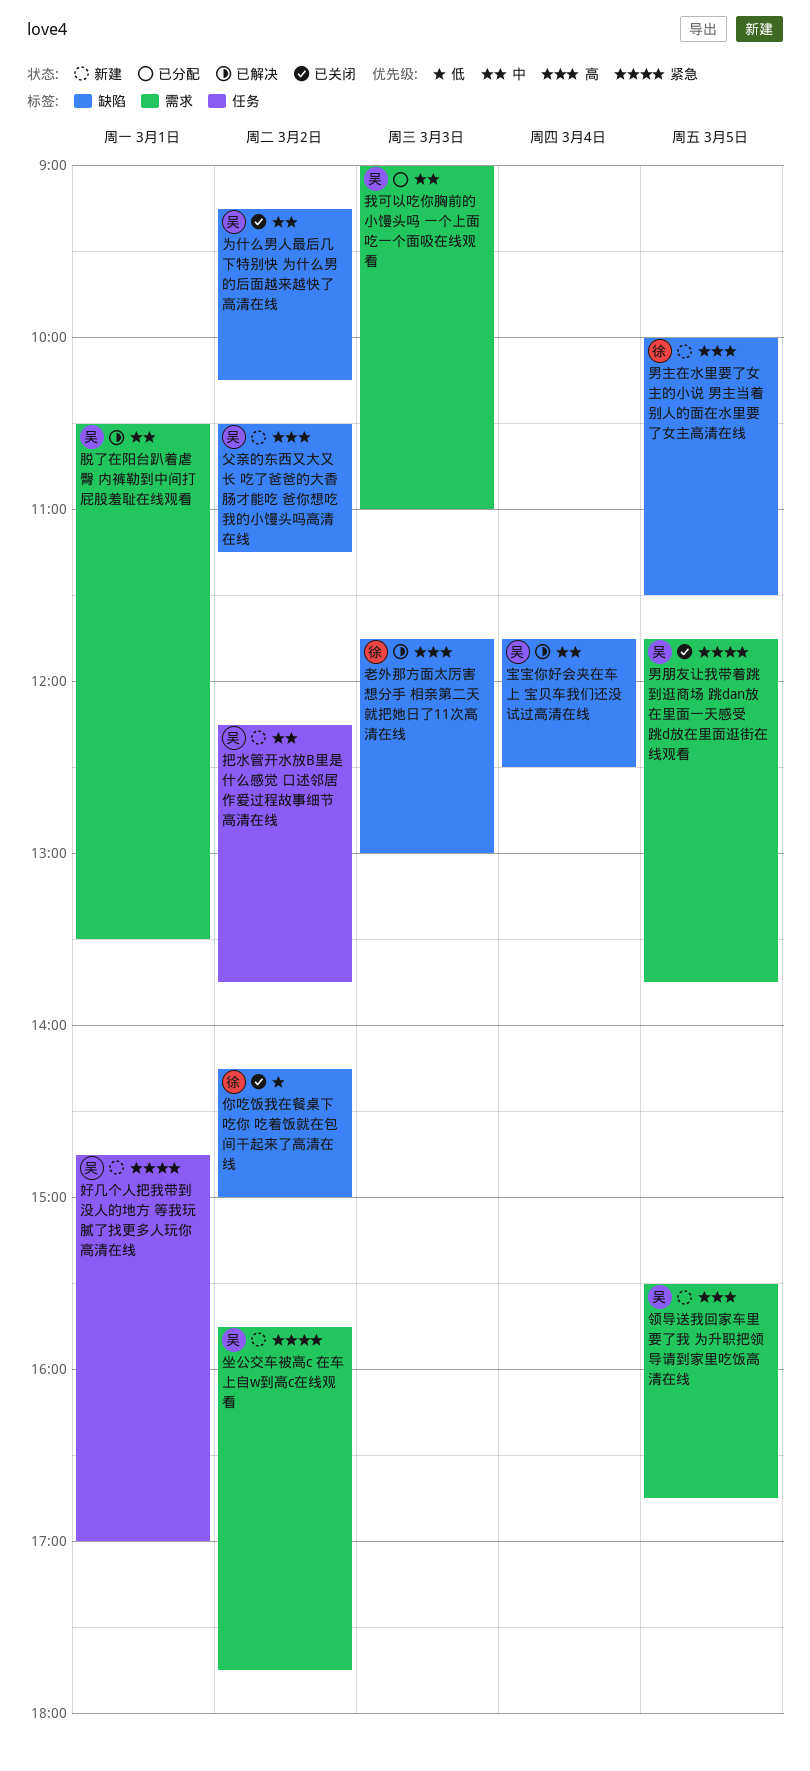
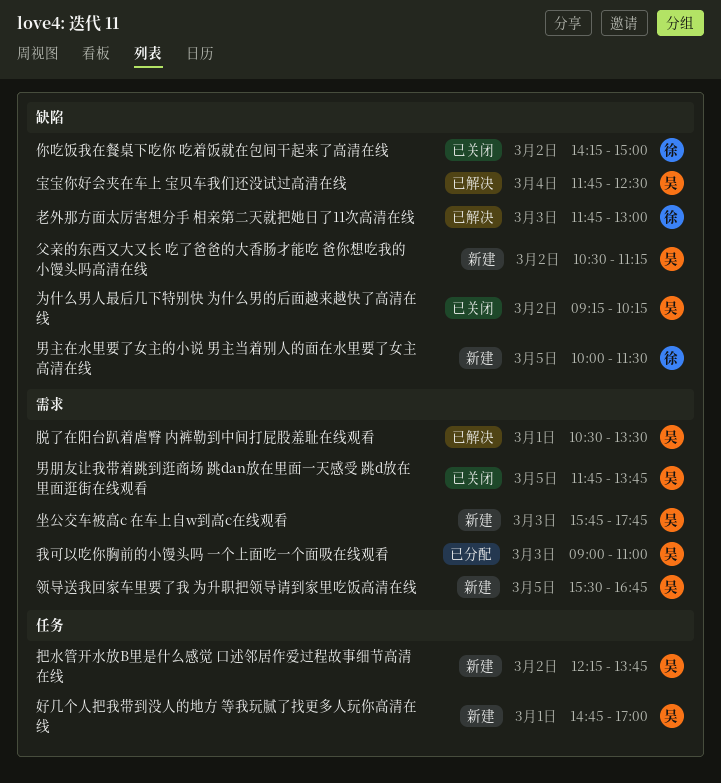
坐公交车被高c 在车上自w到高c在线观看, day: Mar 2 -> Mar 3

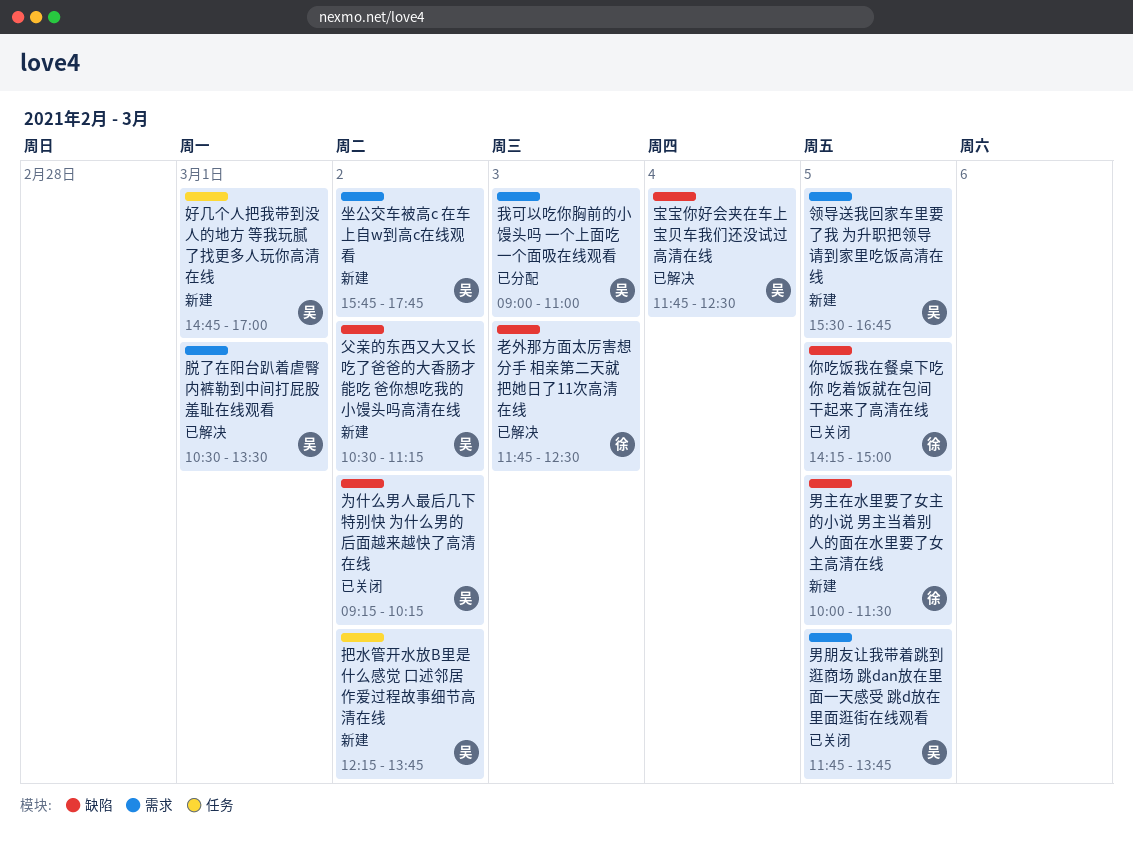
你吃饭我在餐桌下吃你 吃着饭就在包间干起来了高清在线, day: Mar 2 -> Mar 5
坐公交车被高c 在车上自w到高c在线观看, day: Mar 3 -> Mar 2
老外那方面太厉害想分手 相亲第二天就把她日了11次高清在线, ends: 13:00 -> 12:30

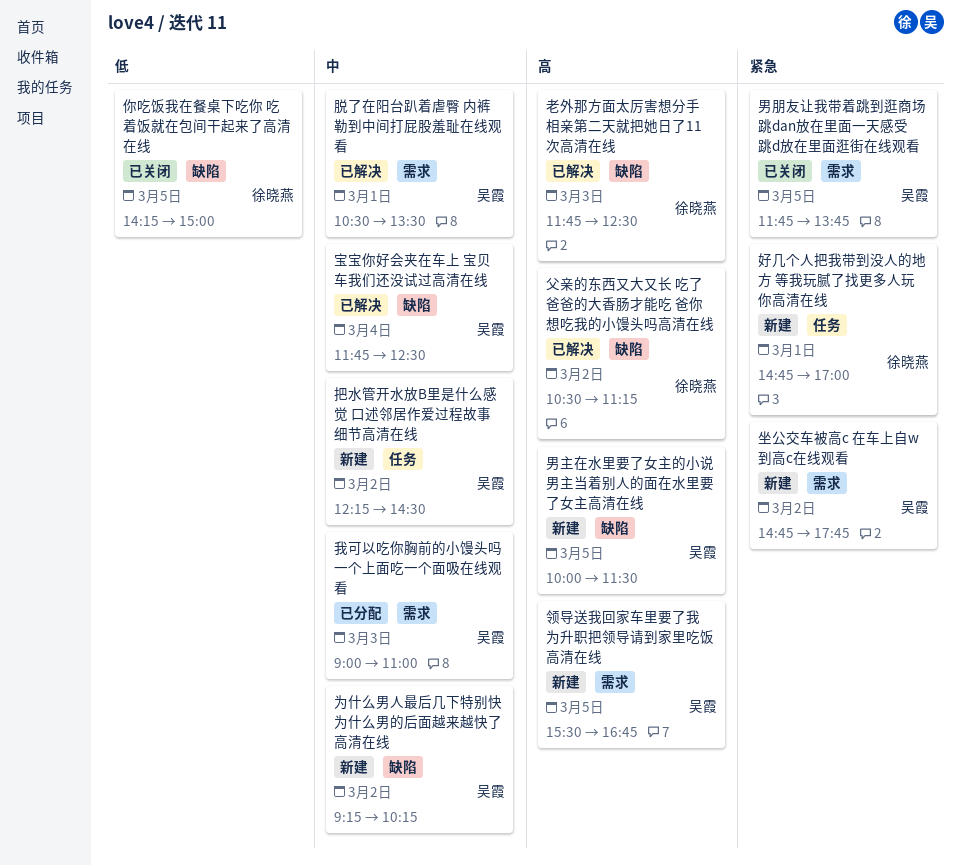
为什么男人最后几下特别快 为什么男的后面越来越快了高清在线, status: 已关闭 -> 新建
坐公交车被高c 在车上自w到高c在线观看, begins: 15:45 -> 14:45
好几个人把我带到没人的地方 等我玩腻了找更多人玩你高清在线, owner: 吴霞 -> 徐晓燕
把水管开水放B里是什么感觉 口述邻居作爱过程故事细节高清在线, ends: 13:45 -> 14:30
父亲的东西又大又长 吃了爸爸的大香肠才能吃 爸你想吃我的小馒头吗高清在线, status: 新建 -> 已解决
父亲的东西又大又长 吃了爸爸的大香肠才能吃 爸你想吃我的小馒头吗高清在线, owner: 吴霞 -> 徐晓燕
男主在水里要了女主的小说 男主当着别人的面在水里要了女主高清在线, owner: 徐晓燕 -> 吴霞

